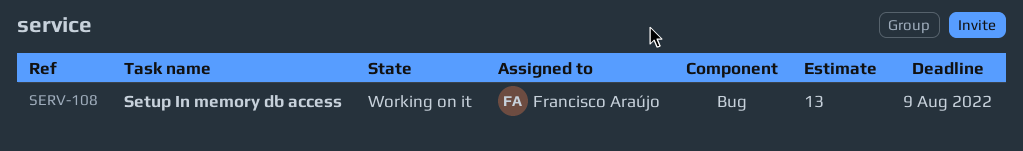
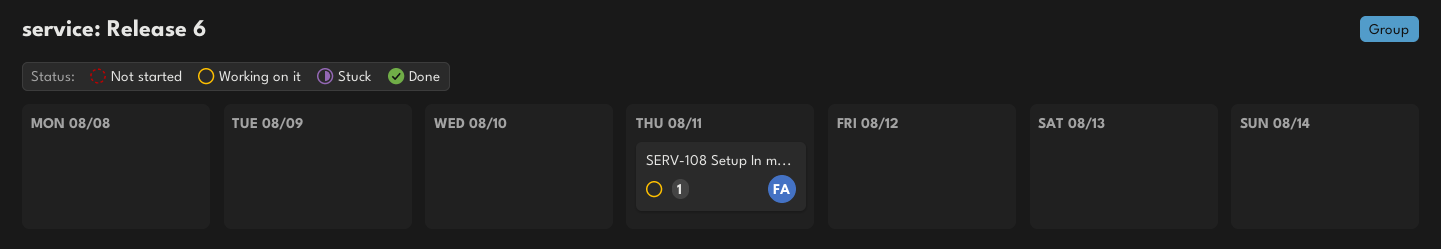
SERV-108, estimate: 13 -> 1
SERV-108, due: Aug 9 -> Aug 11

